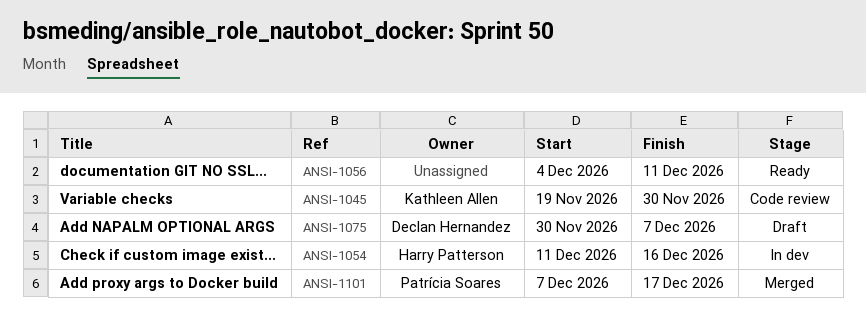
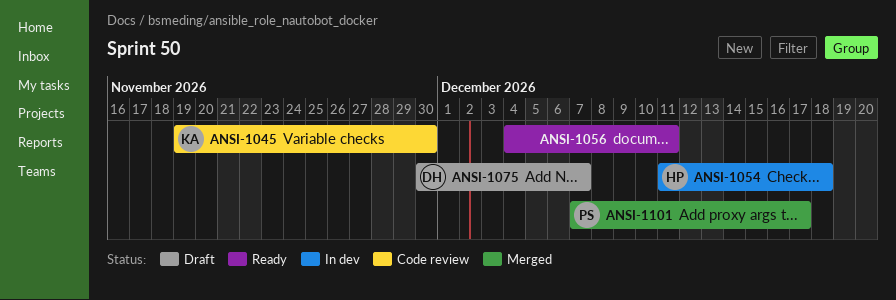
ANSI-1054, due: Dec 16 -> Dec 18

